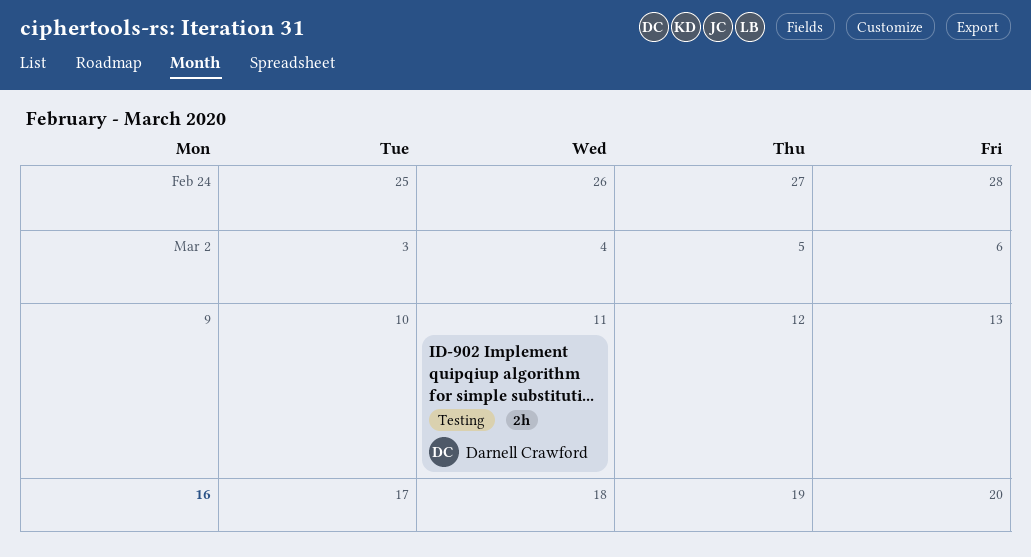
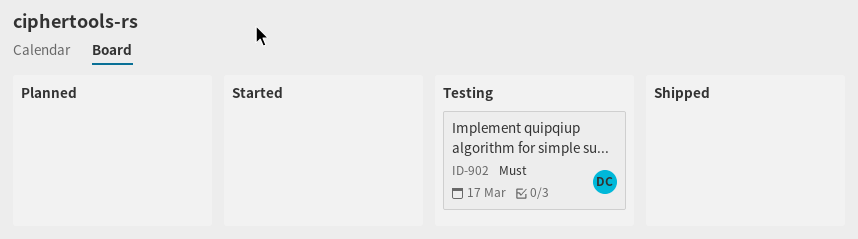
ID-902, due: Mar 11 -> Mar 17

